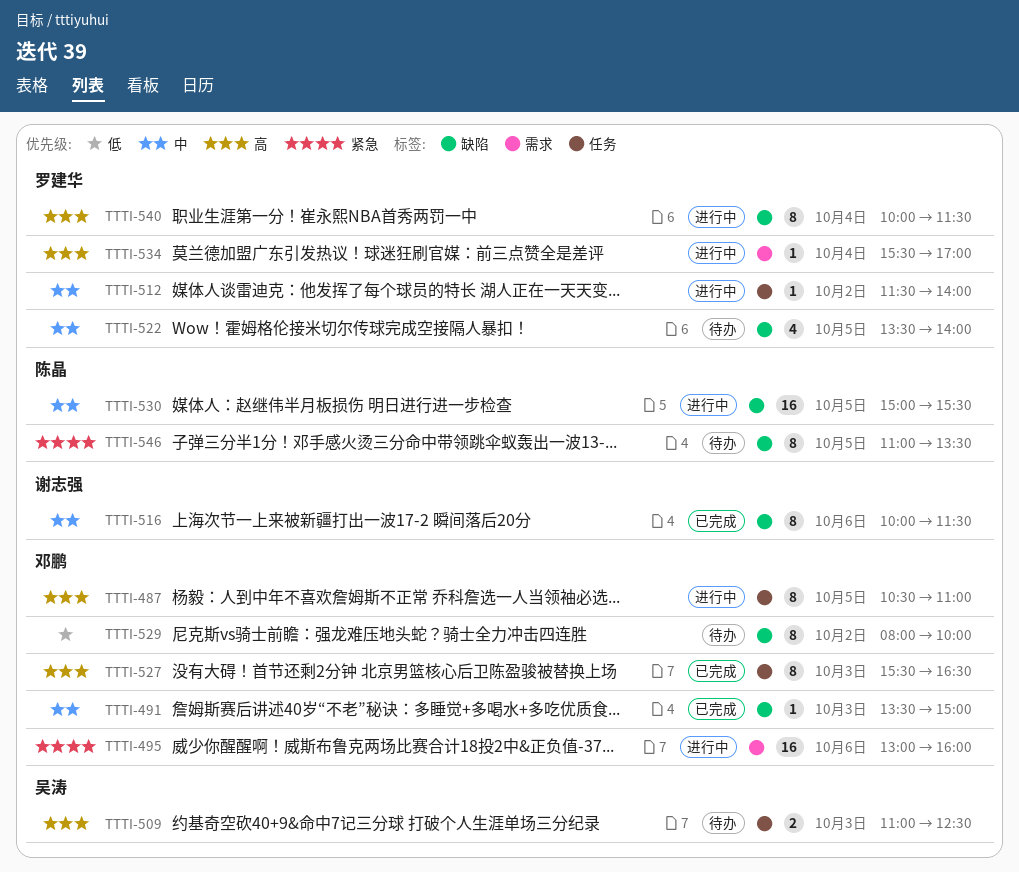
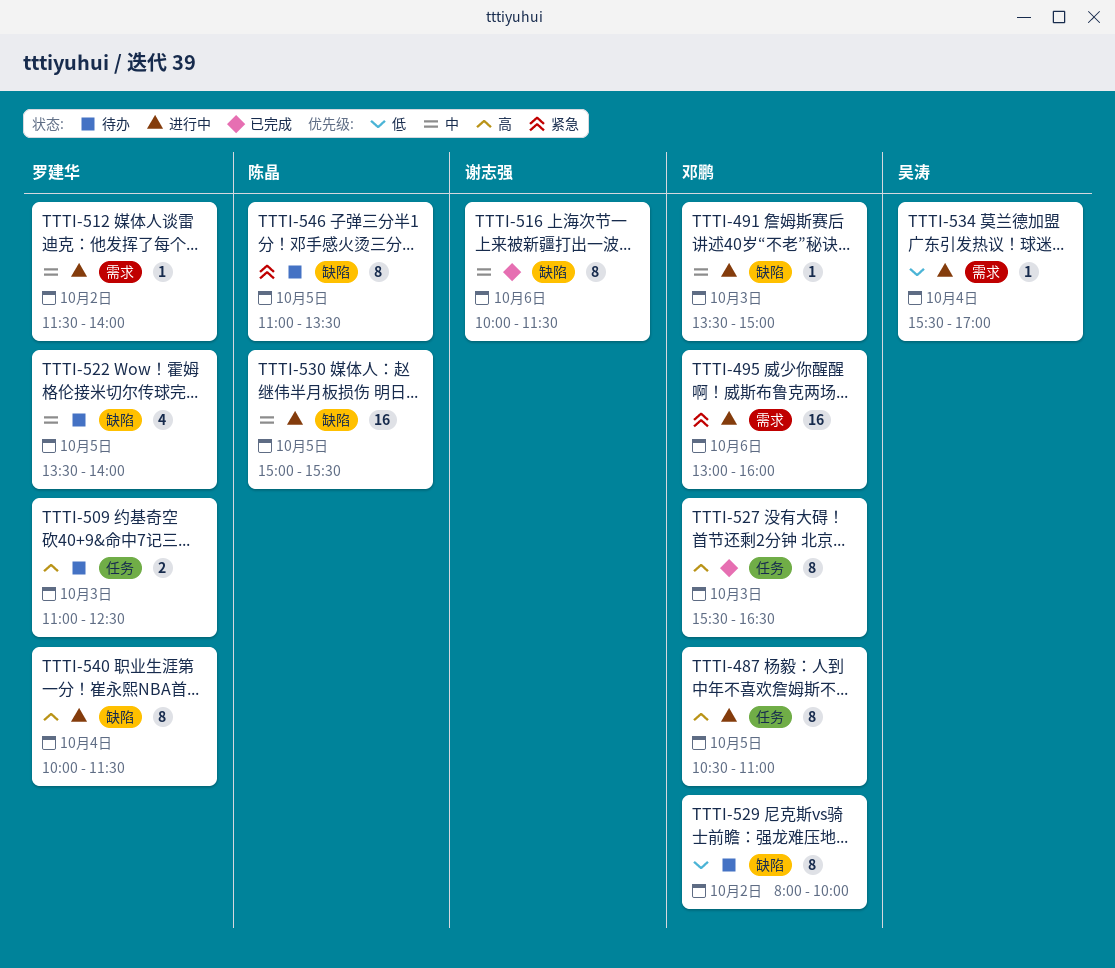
TTTI-491, status: 已完成 -> 进行中
TTTI-509, owner: 吴涛 -> 罗建华
TTTI-512, label: 任务 -> 需求
TTTI-534, owner: 罗建华 -> 吴涛
TTTI-534, priority: 高 -> 低

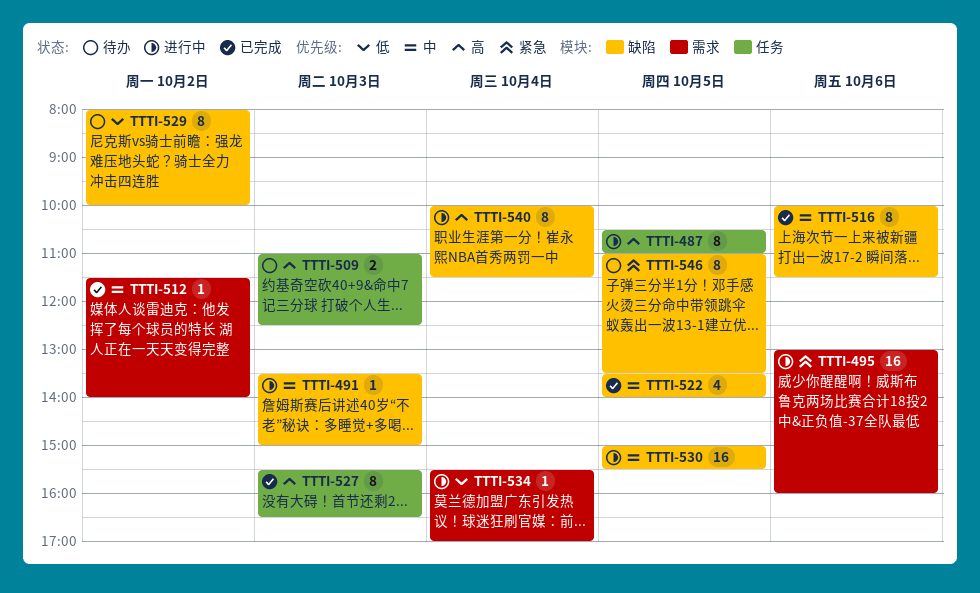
TTTI-512, status: 进行中 -> 已完成
TTTI-522, status: 待办 -> 已完成

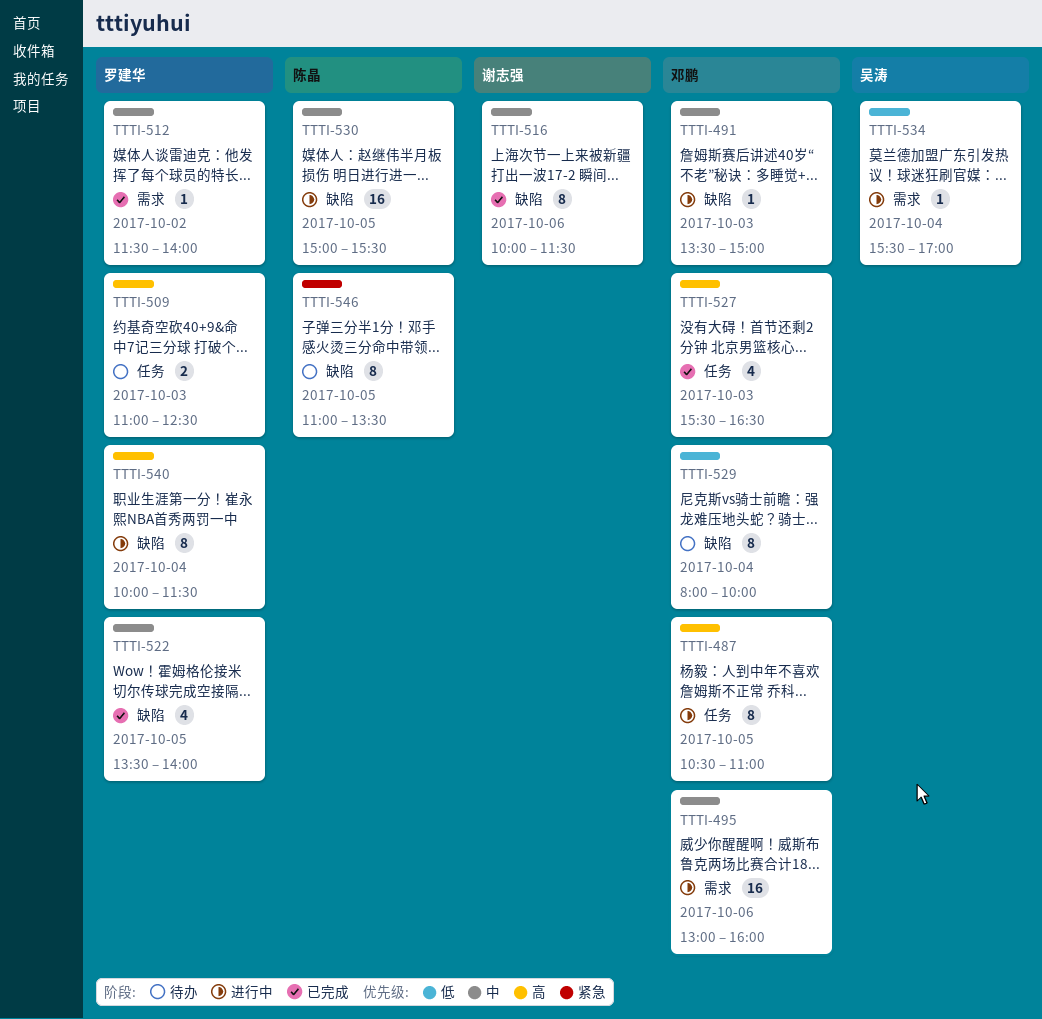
TTTI-495, priority: 紧急 -> 中
TTTI-527, estimate: 8 -> 4
TTTI-529, day: Oct 2 -> Oct 4

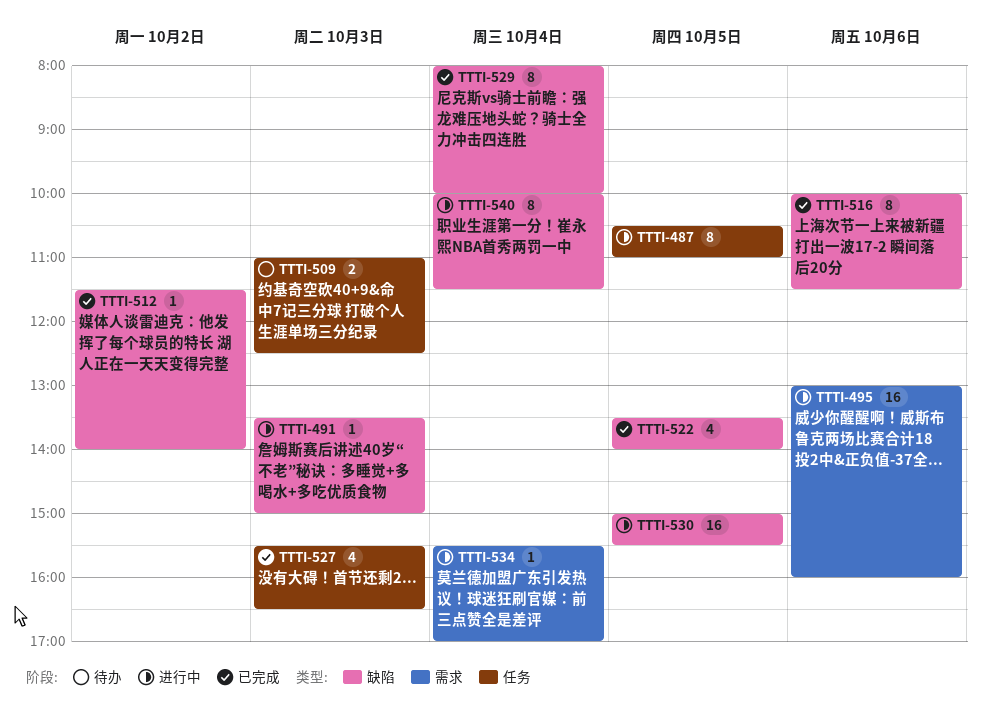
TTTI-512, label: 需求 -> 缺陷
TTTI-529, status: 待办 -> 已完成
TTTI-546: present -> none

